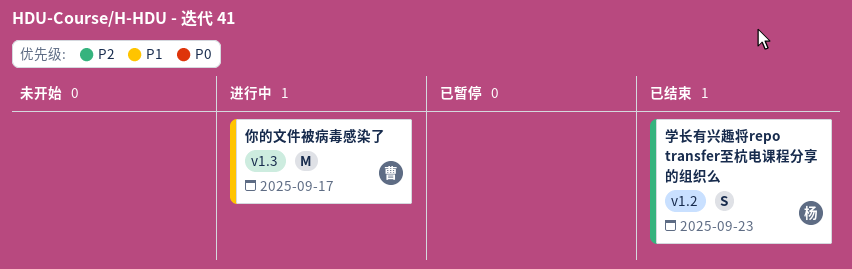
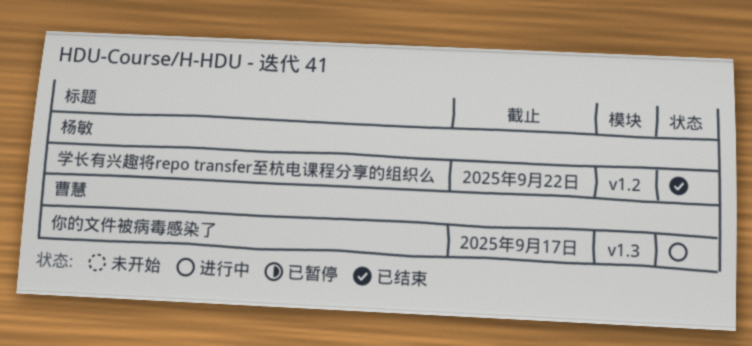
学长有兴趣将repo transfer至杭电课程分享的组织么, due: Sep 23 -> Sep 22

